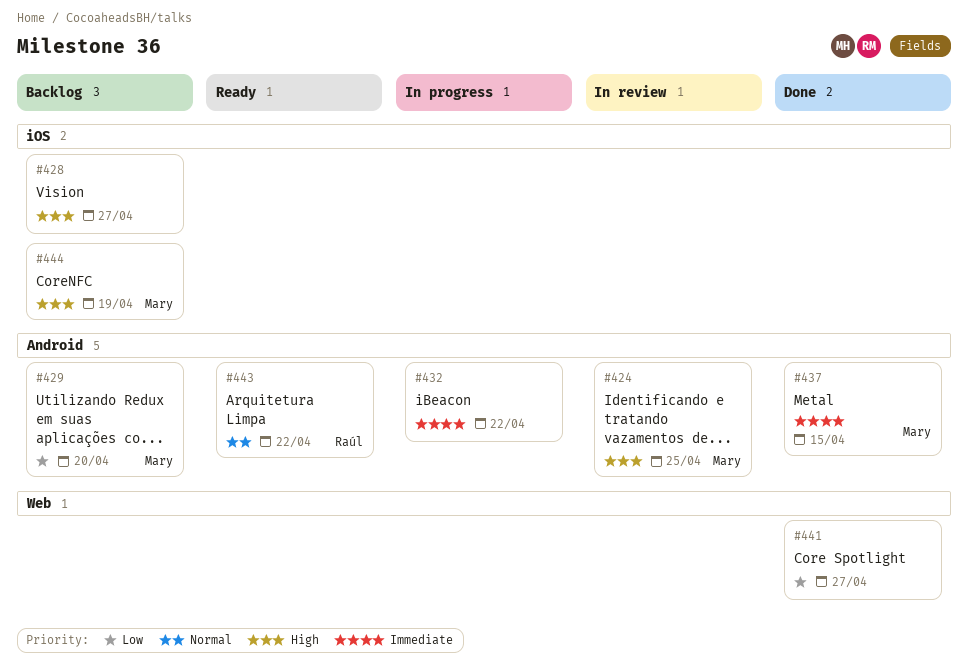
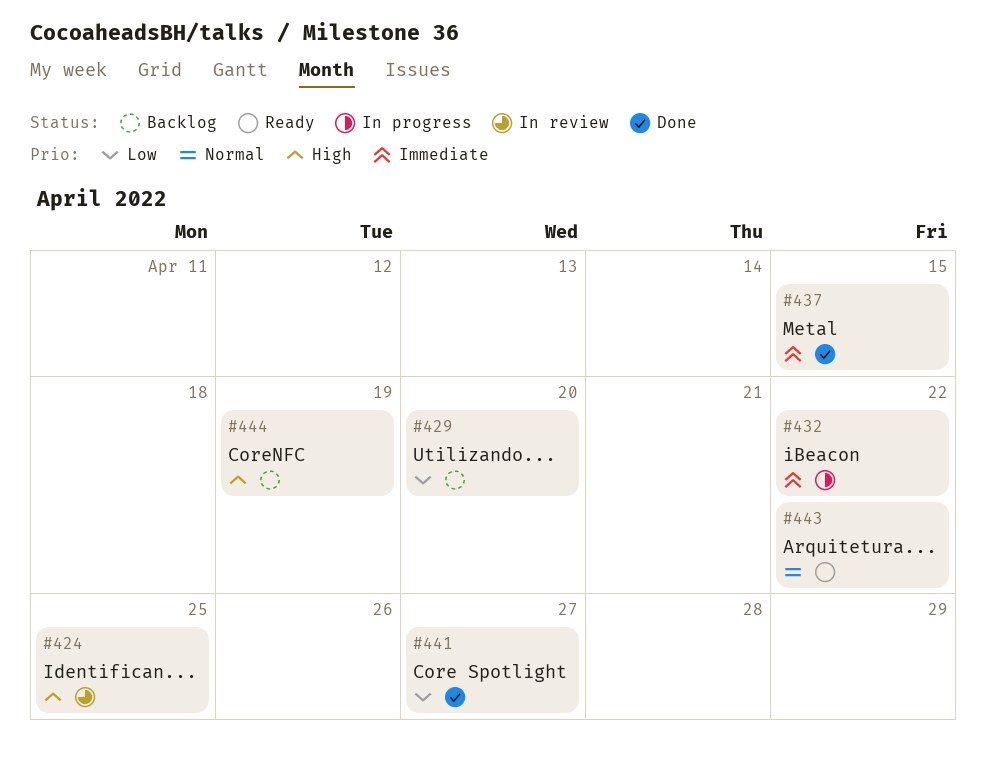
#428: present -> none

